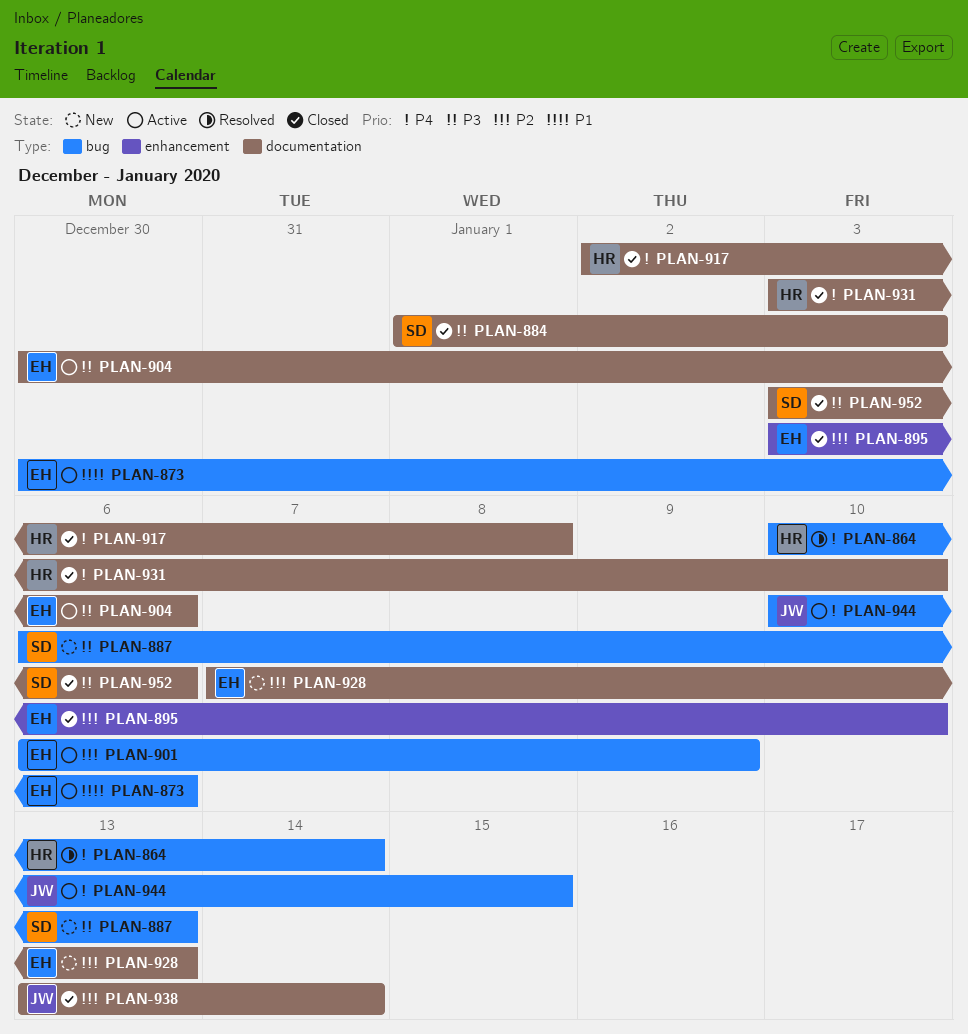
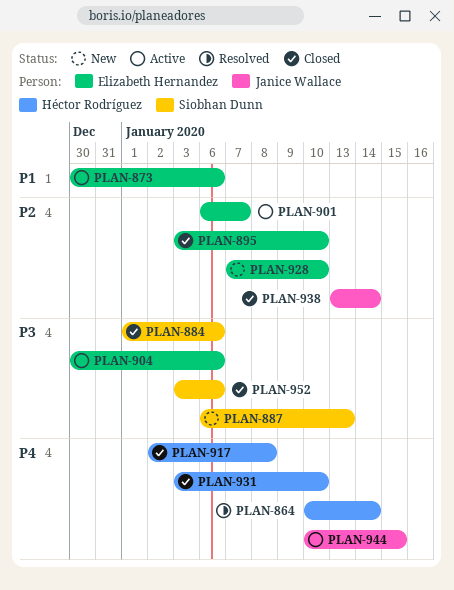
PLAN-884, due: Jan 3 -> Jan 6
PLAN-901, due: Jan 9 -> Jan 7
PLAN-928, due: Jan 13 -> Jan 10

